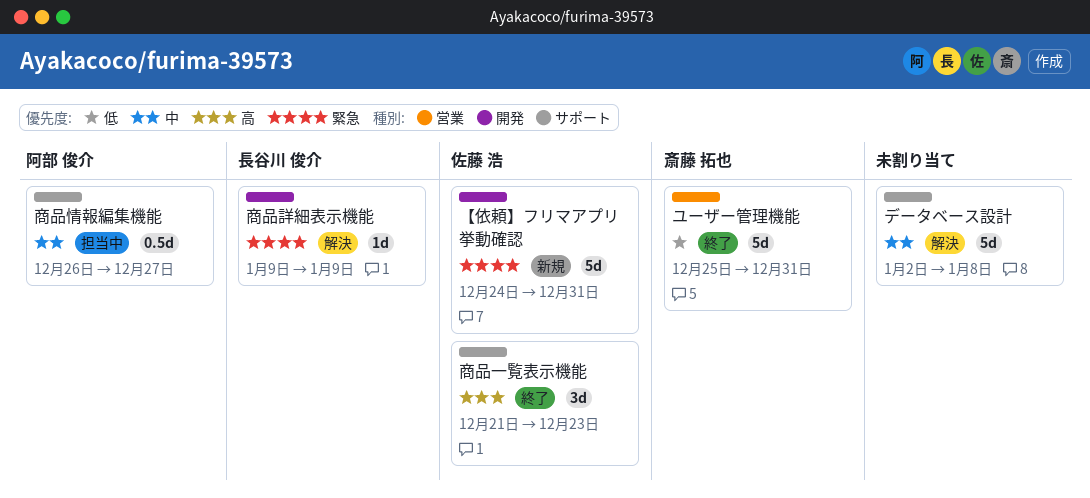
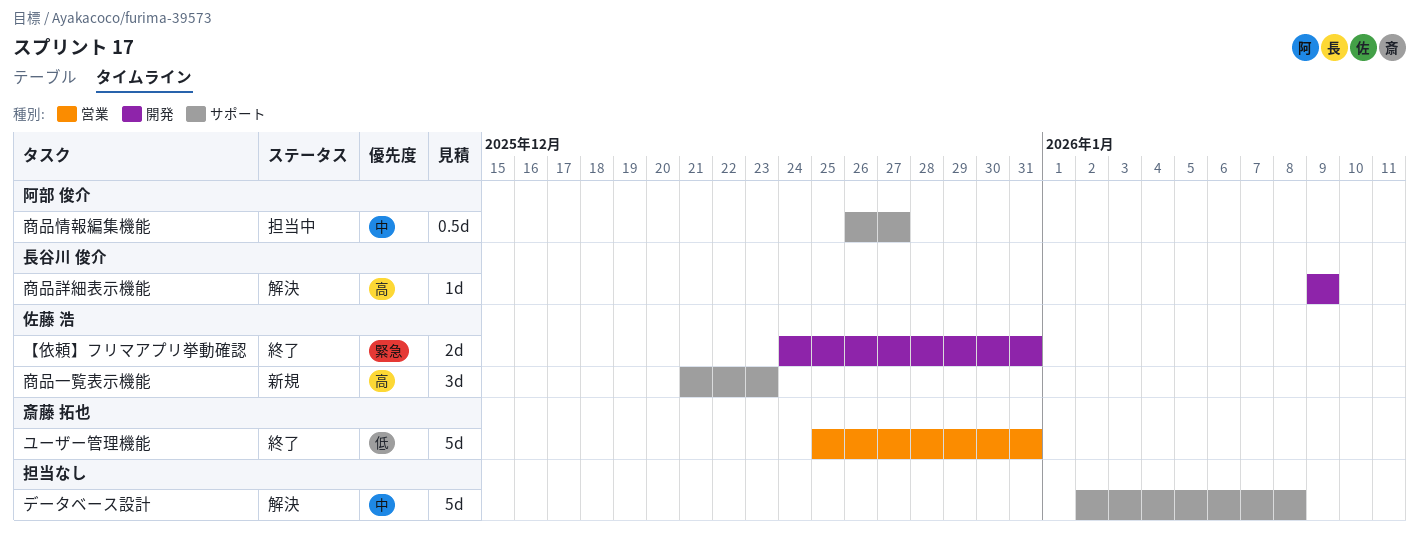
【依頼】フリマアプリ挙動確認, status: 新規 -> 終了
【依頼】フリマアプリ挙動確認, estimate: 5d -> 2d
商品一覧表示機能, status: 終了 -> 新規
商品詳細表示機能, priority: 緊急 -> 高

